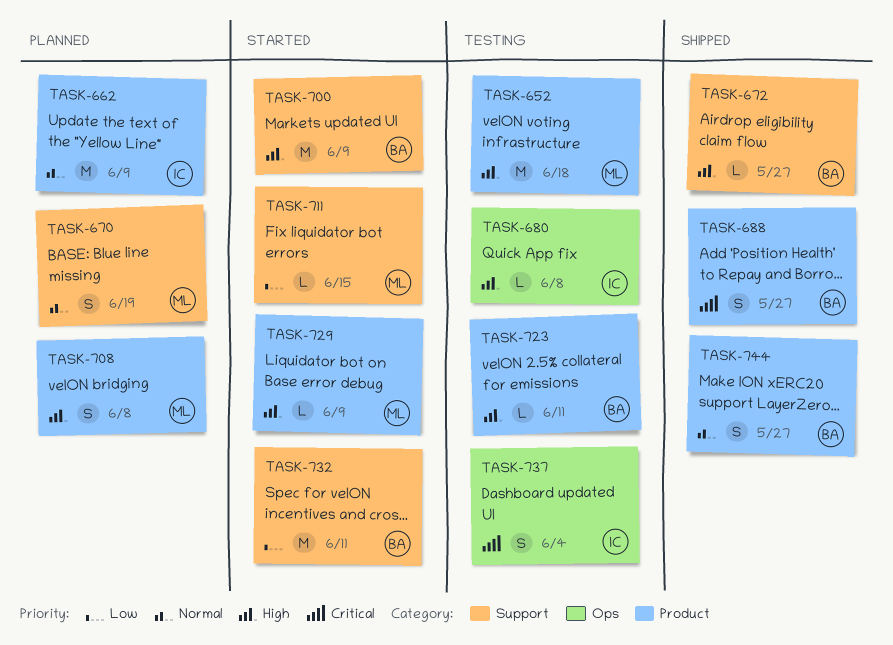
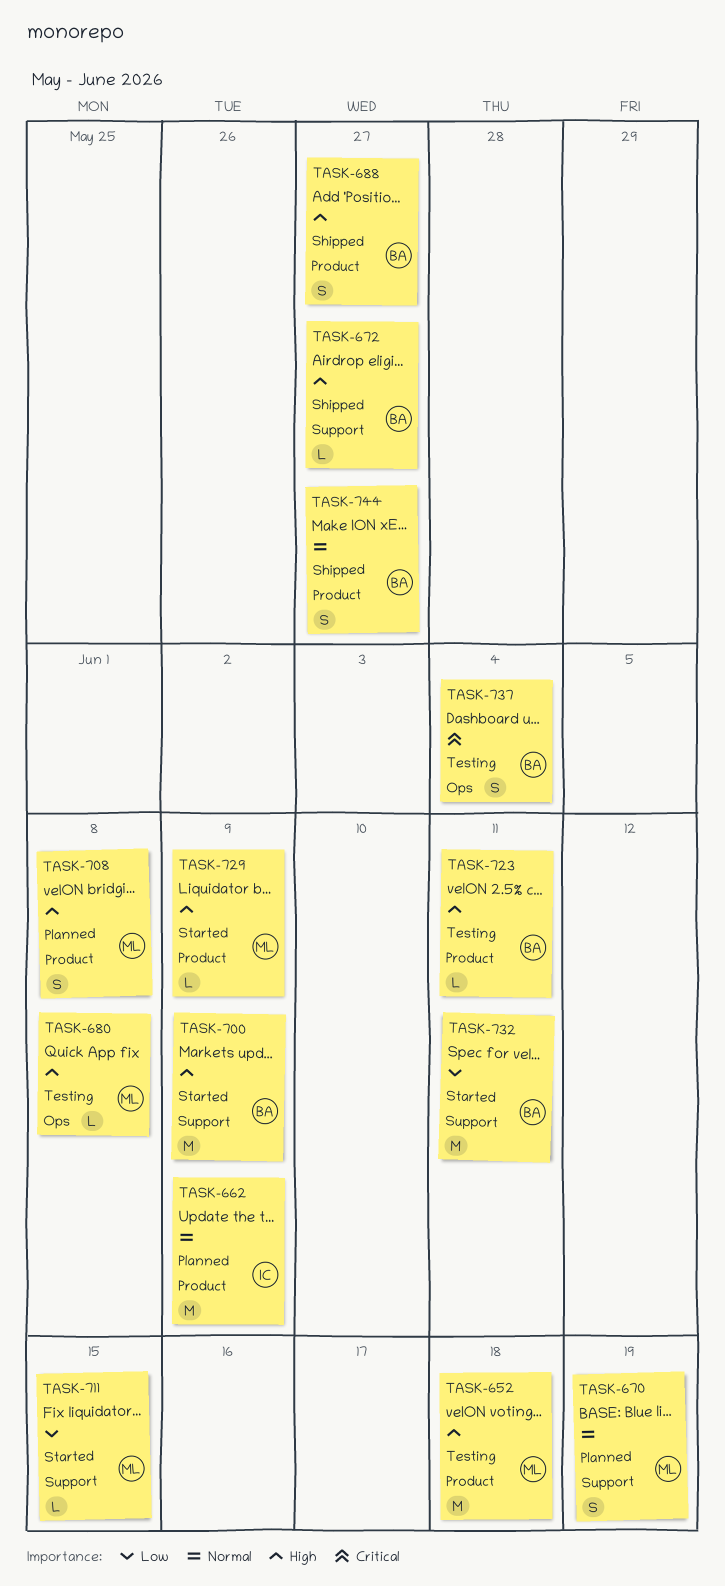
TASK-680, owner: IC -> ML
TASK-688, priority: Critical -> High
TASK-737, owner: IC -> BA

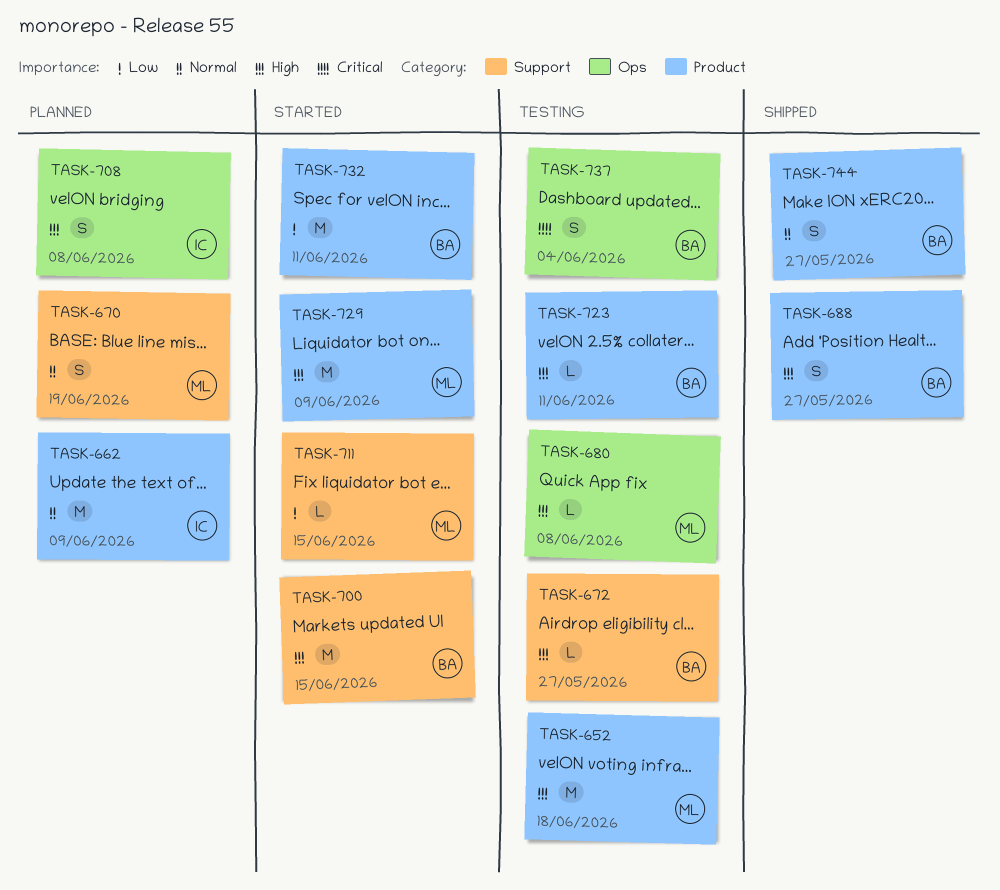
TASK-672, status: Shipped -> Testing
TASK-700, due: Jun 9 -> Jun 15
TASK-708, owner: ML -> IC
TASK-708, label: Product -> Ops
TASK-729, estimate: L -> M
TASK-732, label: Support -> Product

